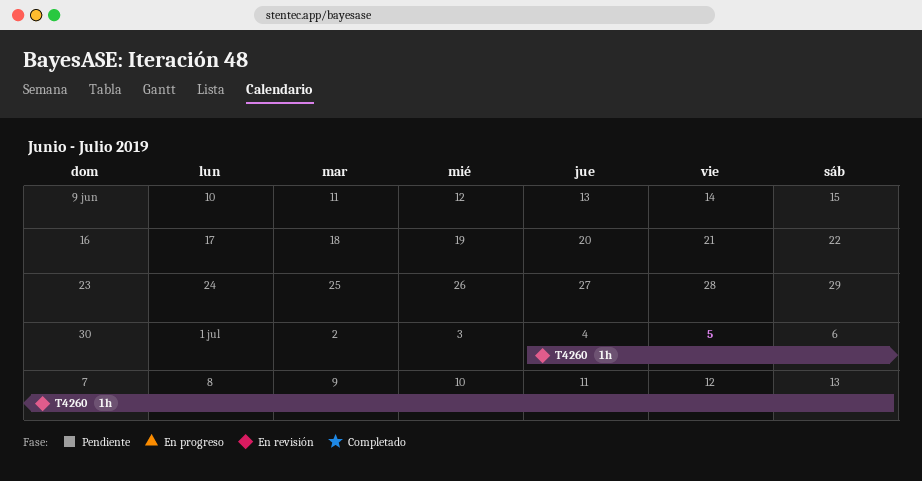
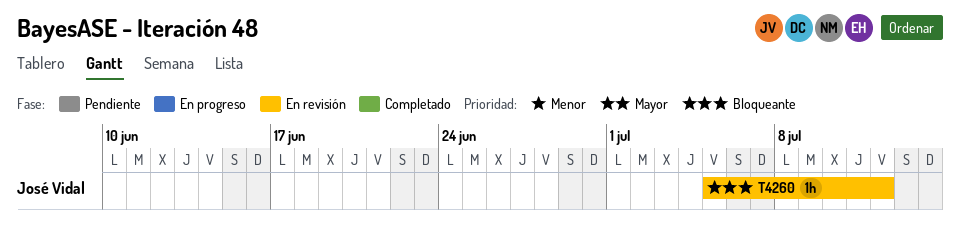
T4260, start: Jul 4 -> Jul 5
T4260, due: Jul 13 -> Jul 12

